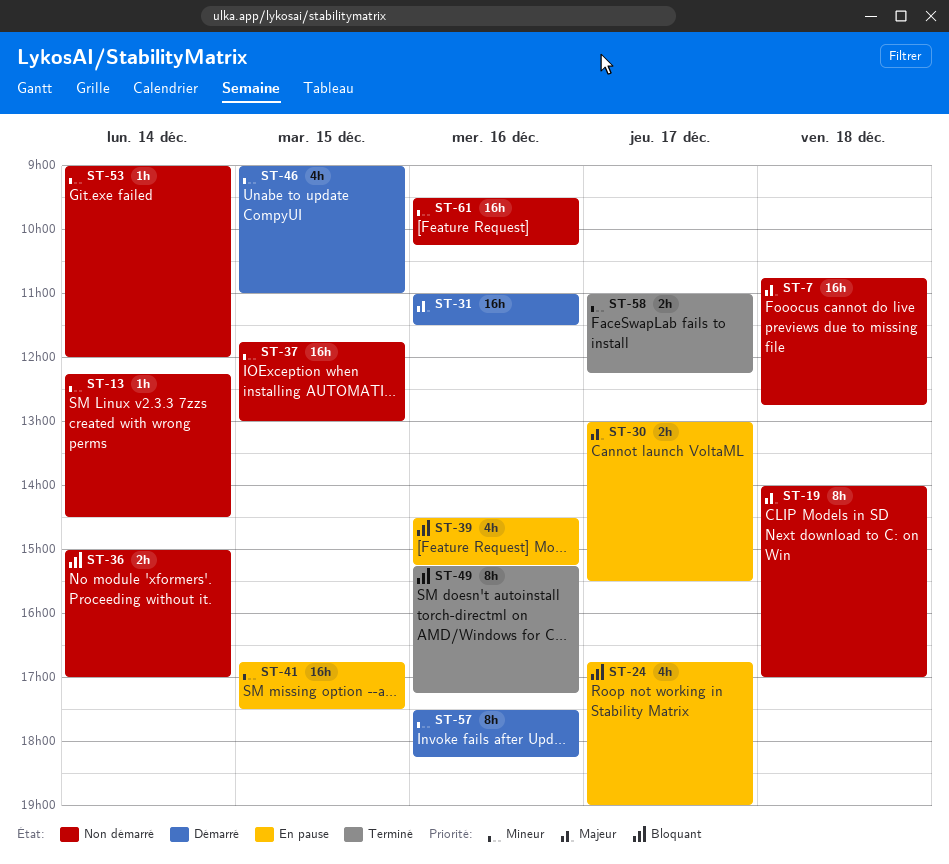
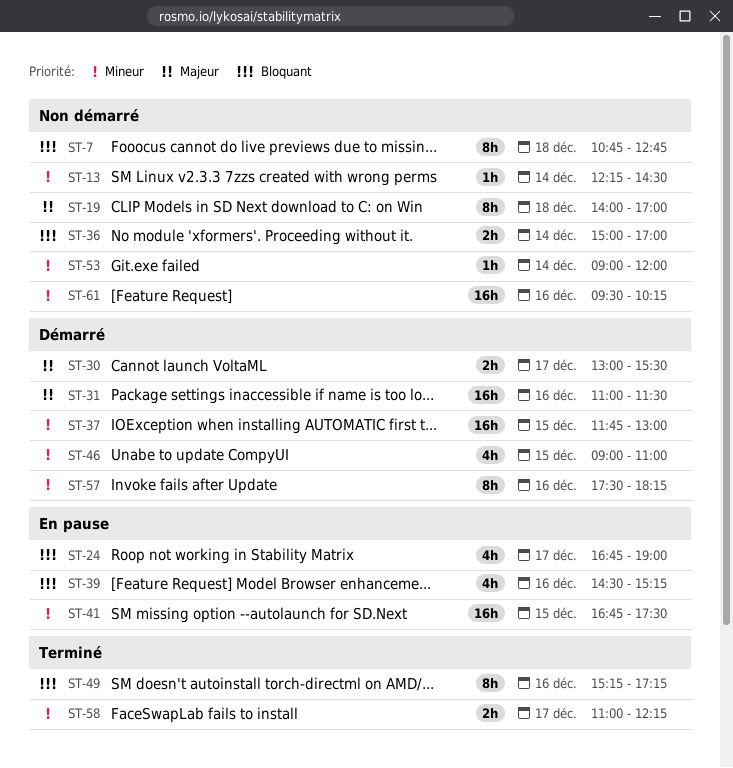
ST-7, priority: Majeur -> Bloquant
ST-7, estimate: 16h -> 8h
ST-30, status: En pause -> Démarré
ST-37, status: Non démarré -> Démarré

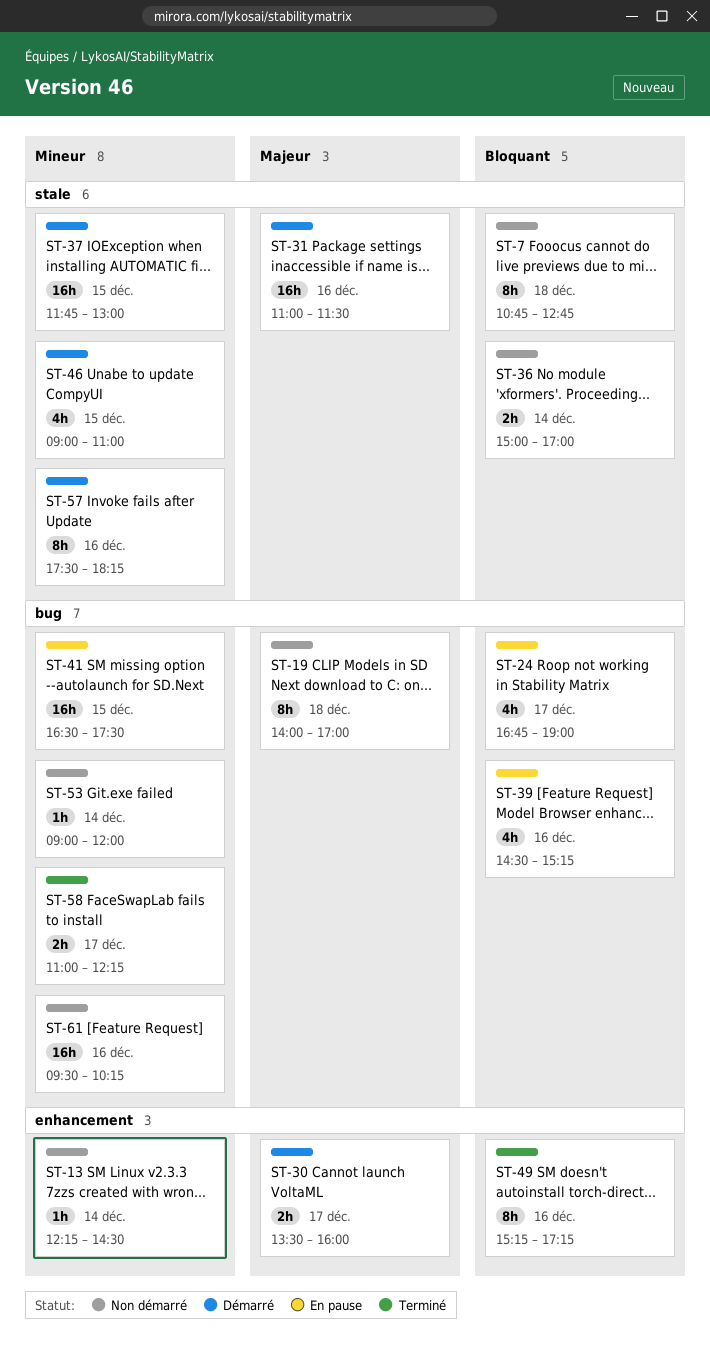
ST-30, begins: 13:00 -> 13:30
ST-30, ends: 15:30 -> 16:00
ST-41, begins: 16:45 -> 16:30

